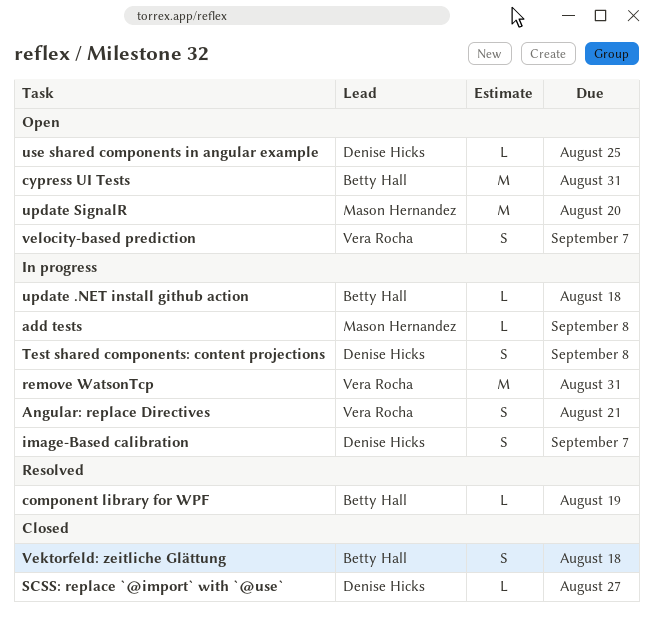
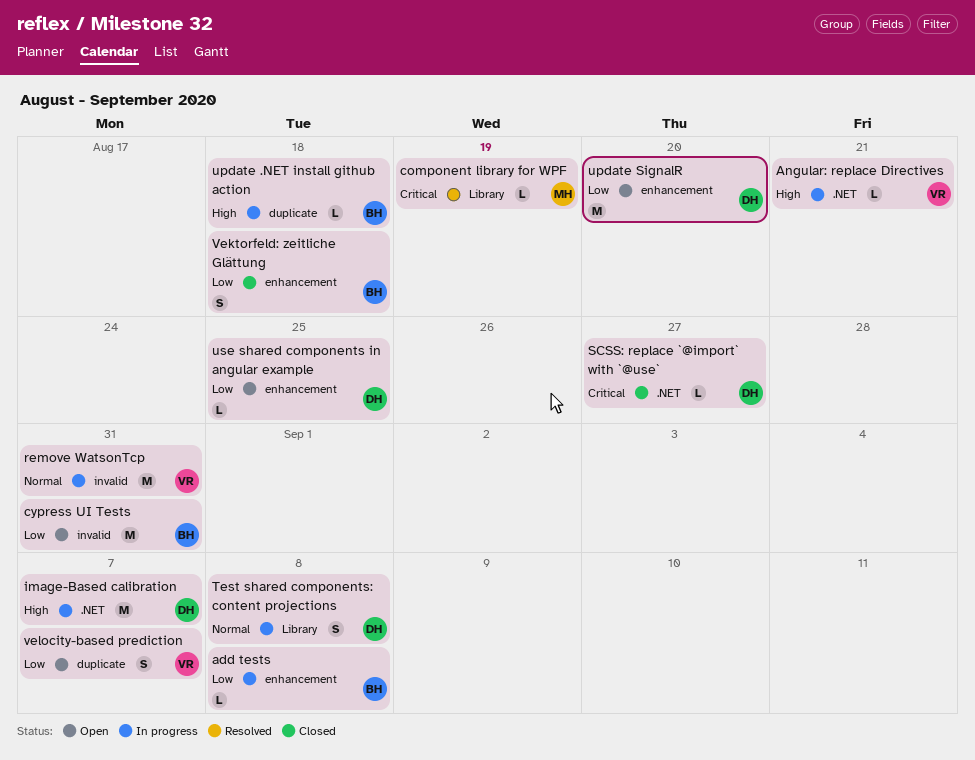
add tests, owner: Mason Hernandez -> Betty Hall
Angular: replace Directives, estimate: S -> L
component library for WPF, owner: Betty Hall -> Mason Hernandez
image-Based calibration, estimate: S -> M
update SignalR, owner: Mason Hernandez -> Denise Hicks

